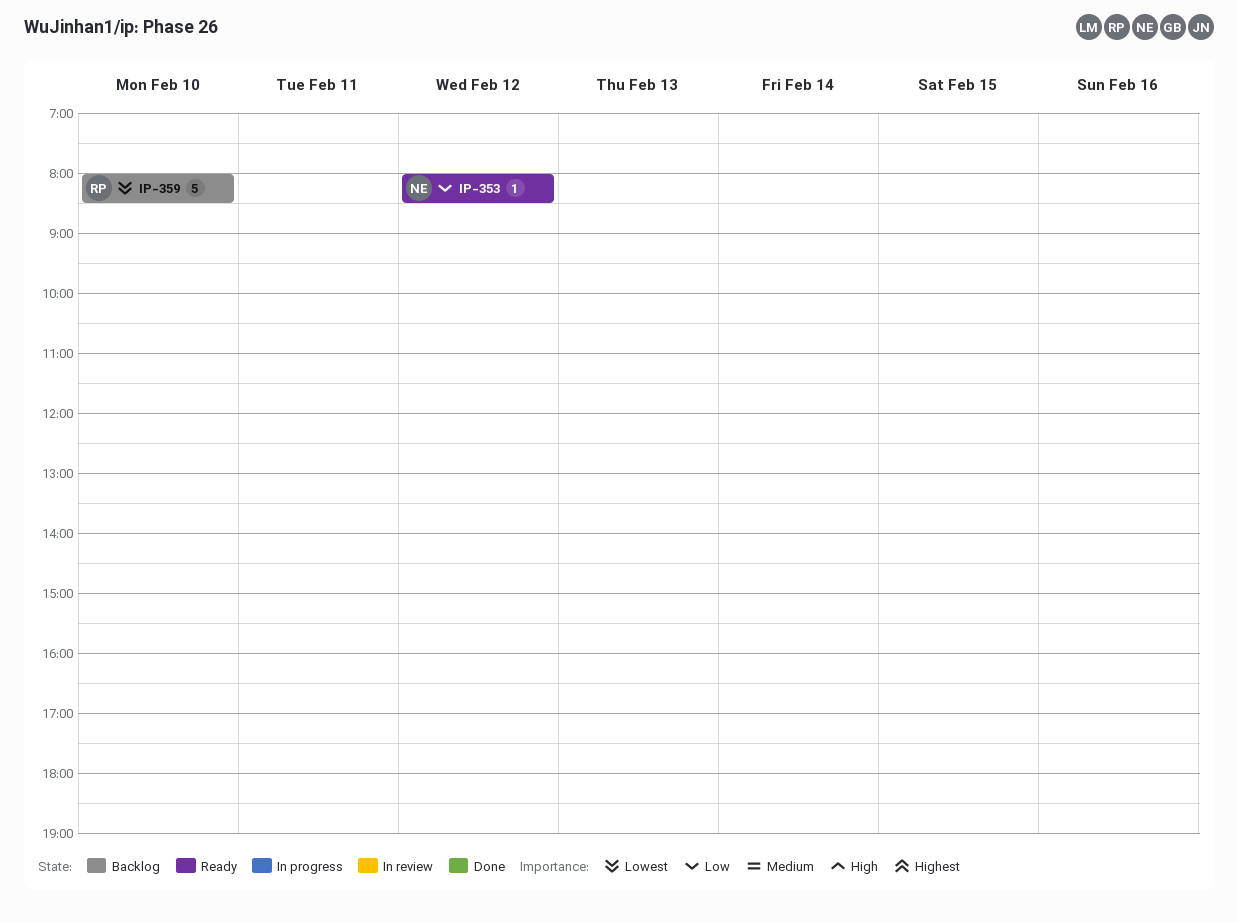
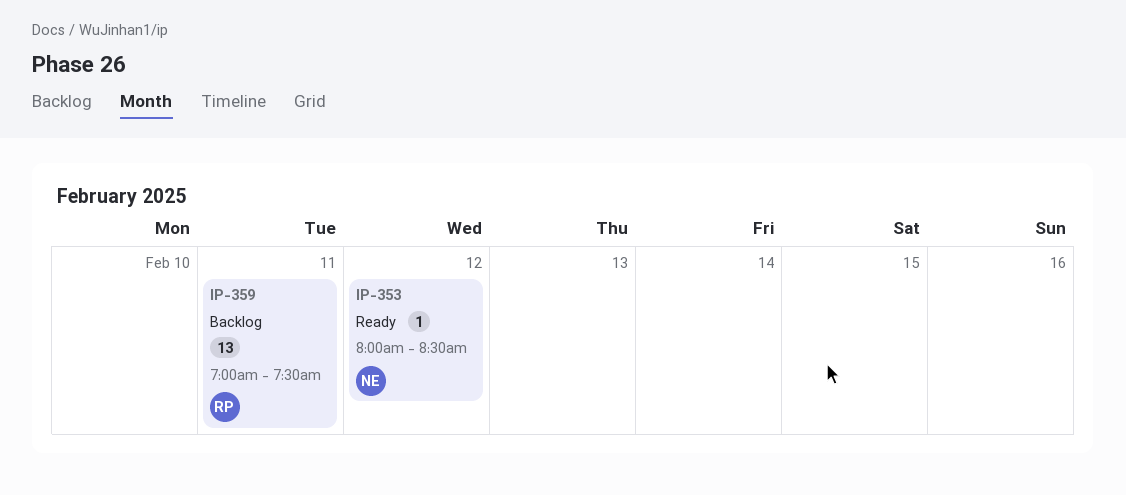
IP-359, estimate: 5 -> 13
IP-359, day: Feb 10 -> Feb 11
IP-359, begins: 08:00 -> 07:00
IP-359, ends: 08:30 -> 07:30

